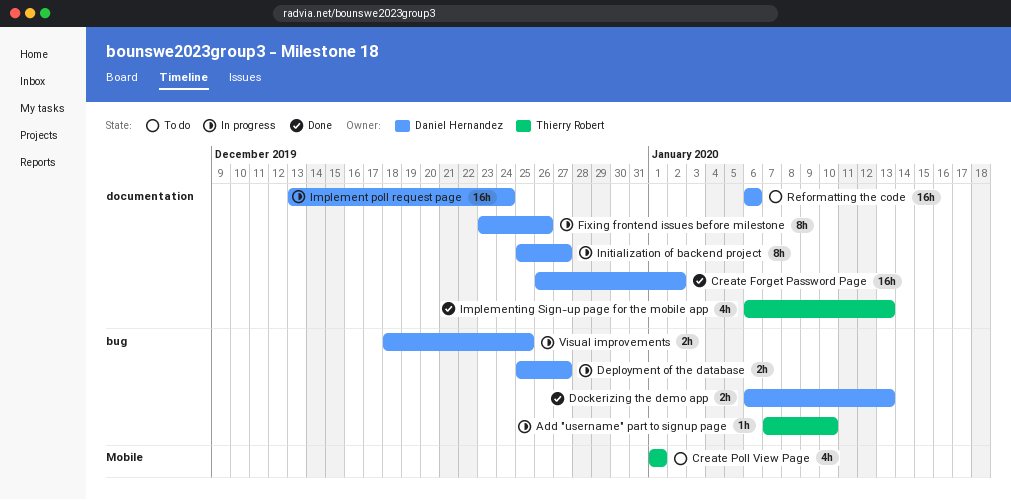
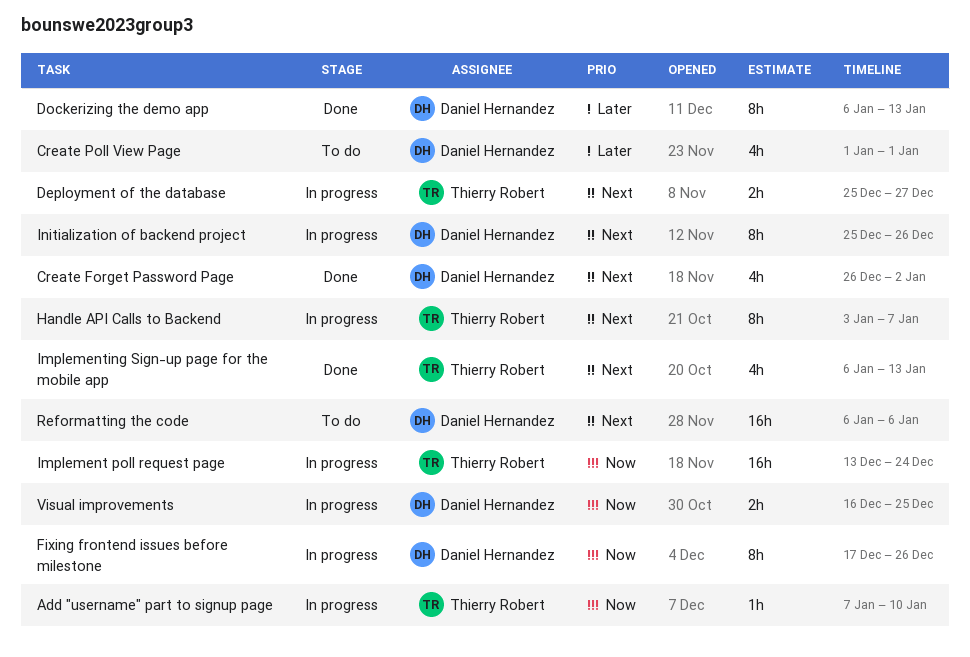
Create Forget Password Page, estimate: 16h -> 4h
Create Poll View Page, owner: Thierry Robert -> Daniel Hernandez
Deployment of the database, owner: Daniel Hernandez -> Thierry Robert
Dockerizing the demo app, estimate: 2h -> 8h
Fixing frontend issues before milestone, start: Dec 23 -> Dec 17
Handle API Calls to Backend: none -> present
Implement poll request page, owner: Daniel Hernandez -> Thierry Robert
Initialization of backend project, due: Dec 27 -> Dec 26
Visual improvements, start: Dec 18 -> Dec 16

